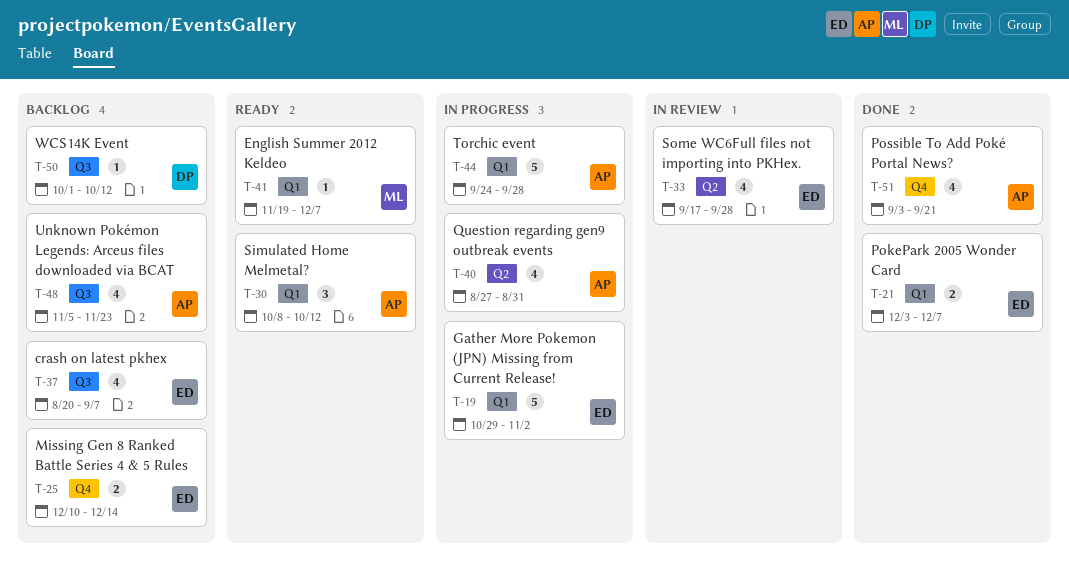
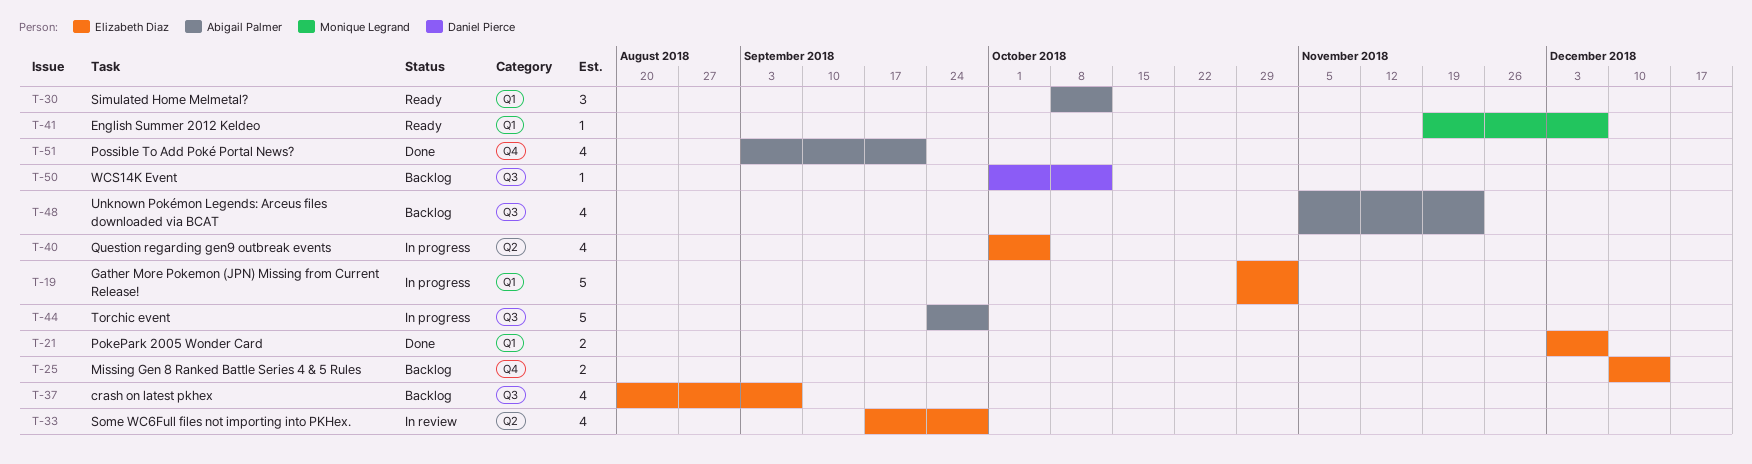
T-40, owner: Abigail Palmer -> Elizabeth Diaz
T-40, start: Aug 27 -> Oct 1
T-40, due: Aug 31 -> Oct 5
T-44, label: Q1 -> Q3

